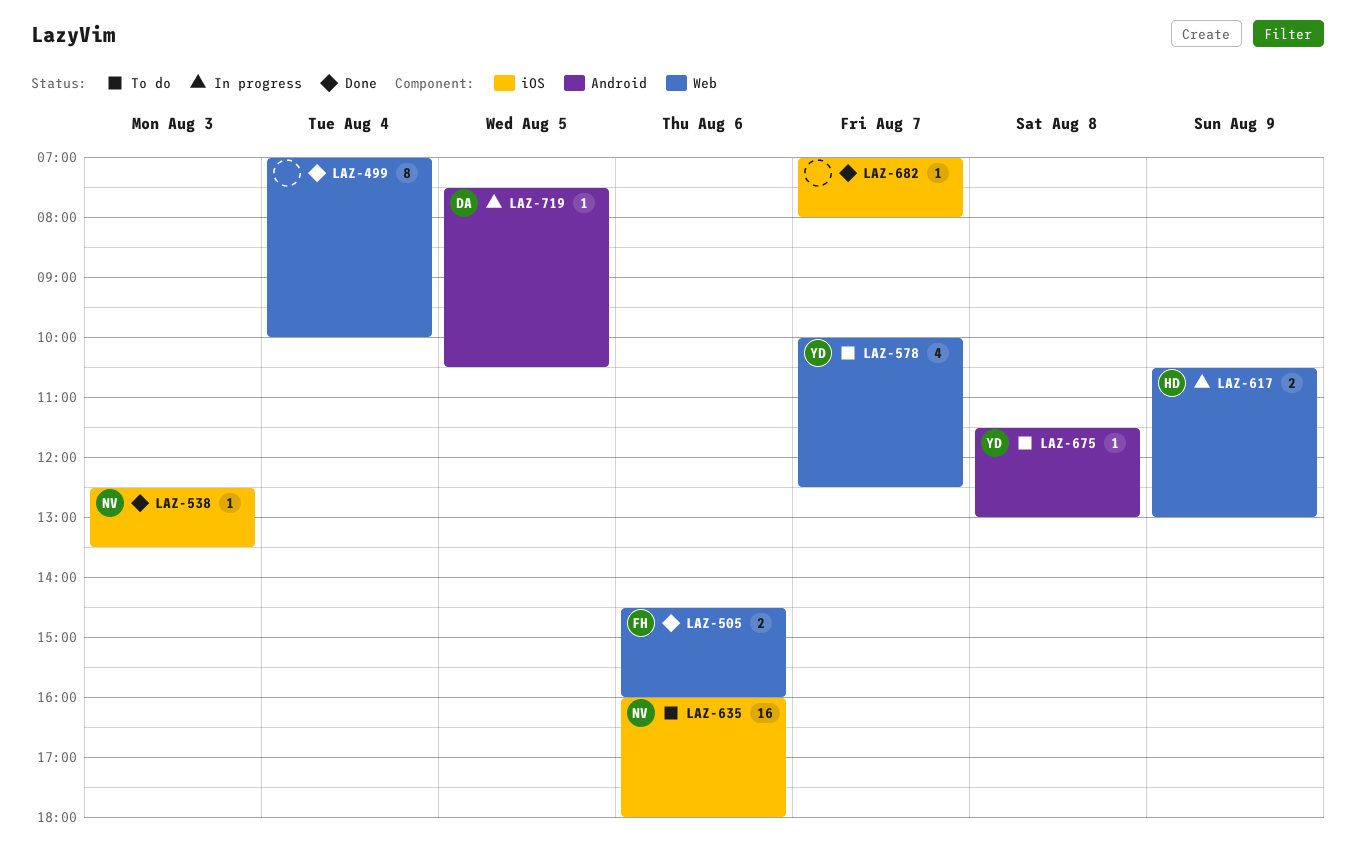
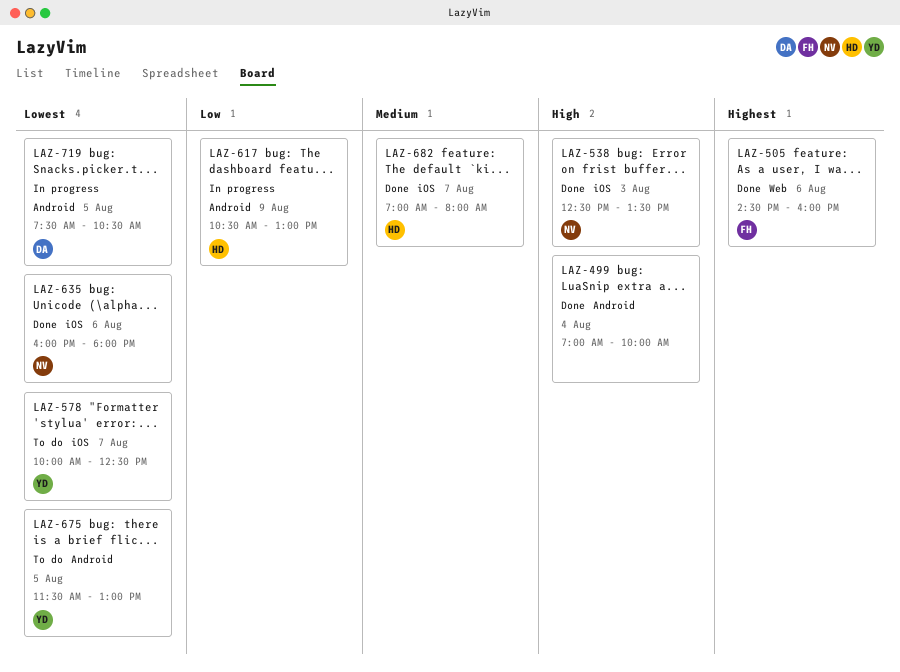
LAZ-499, label: Web -> Android
LAZ-578, label: Web -> iOS
LAZ-617, label: Web -> Android
LAZ-635, status: To do -> Done
LAZ-675, day: Aug 8 -> Aug 5
LAZ-682, owner: none -> HD

